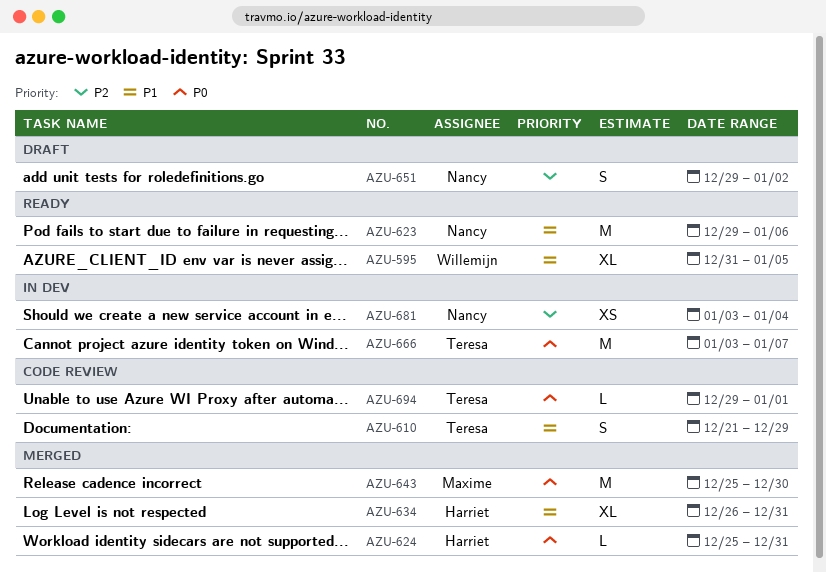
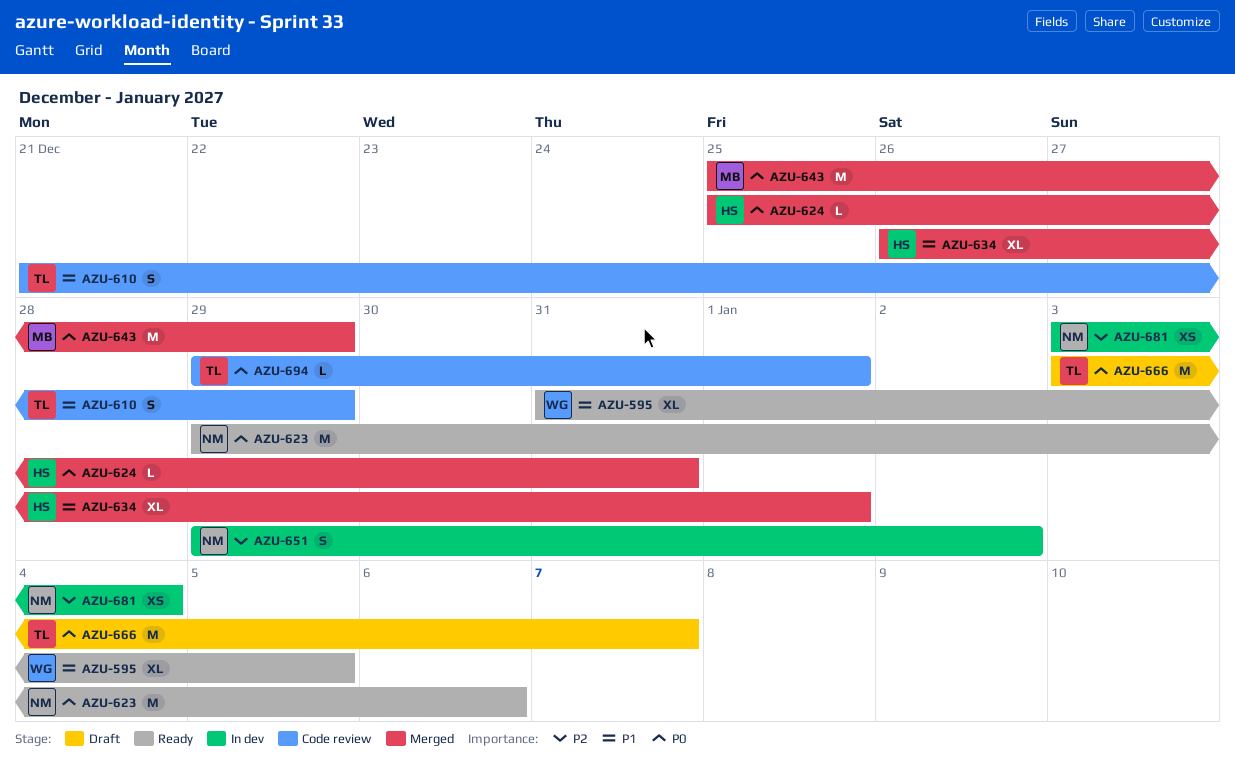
AZU-623, priority: P1 -> P0
AZU-634, due: Dec 31 -> Jan 1
AZU-643, due: Dec 30 -> Dec 29
AZU-651, status: Draft -> In dev
AZU-666, status: In dev -> Draft

